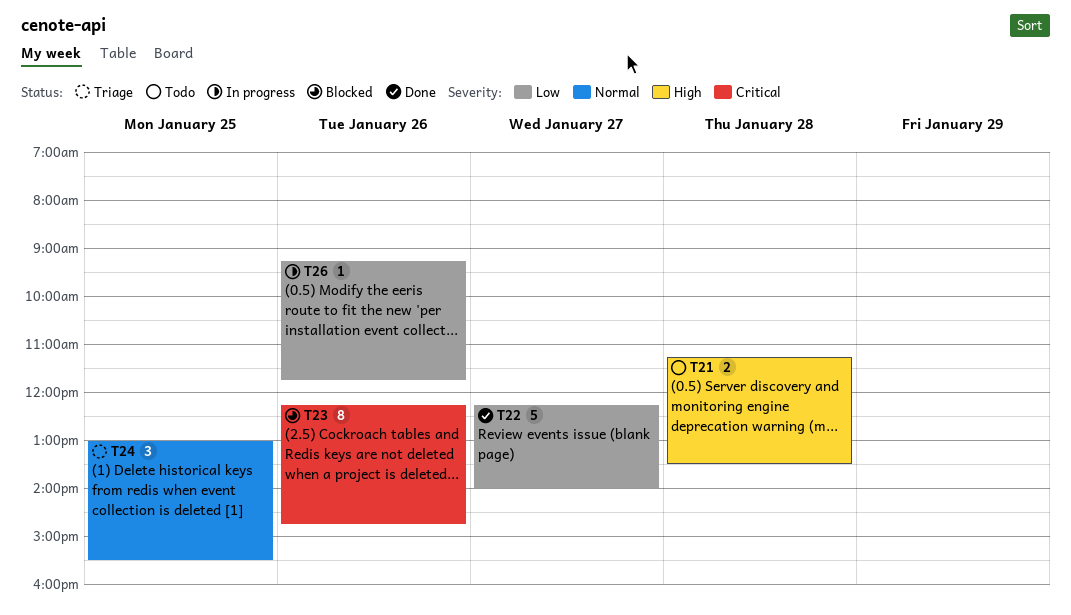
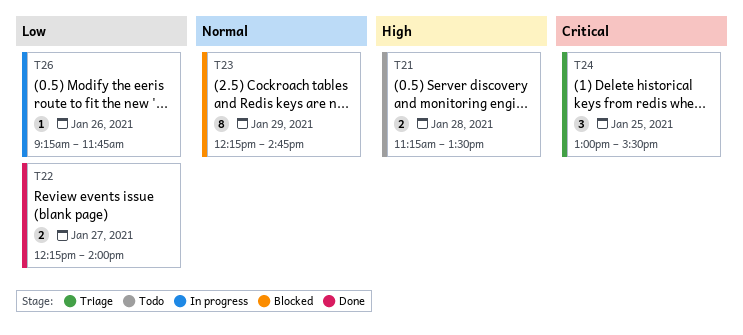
T22, estimate: 5 -> 2
T23, priority: Critical -> Normal
T23, day: Jan 26 -> Jan 29
T24, priority: Normal -> Critical

